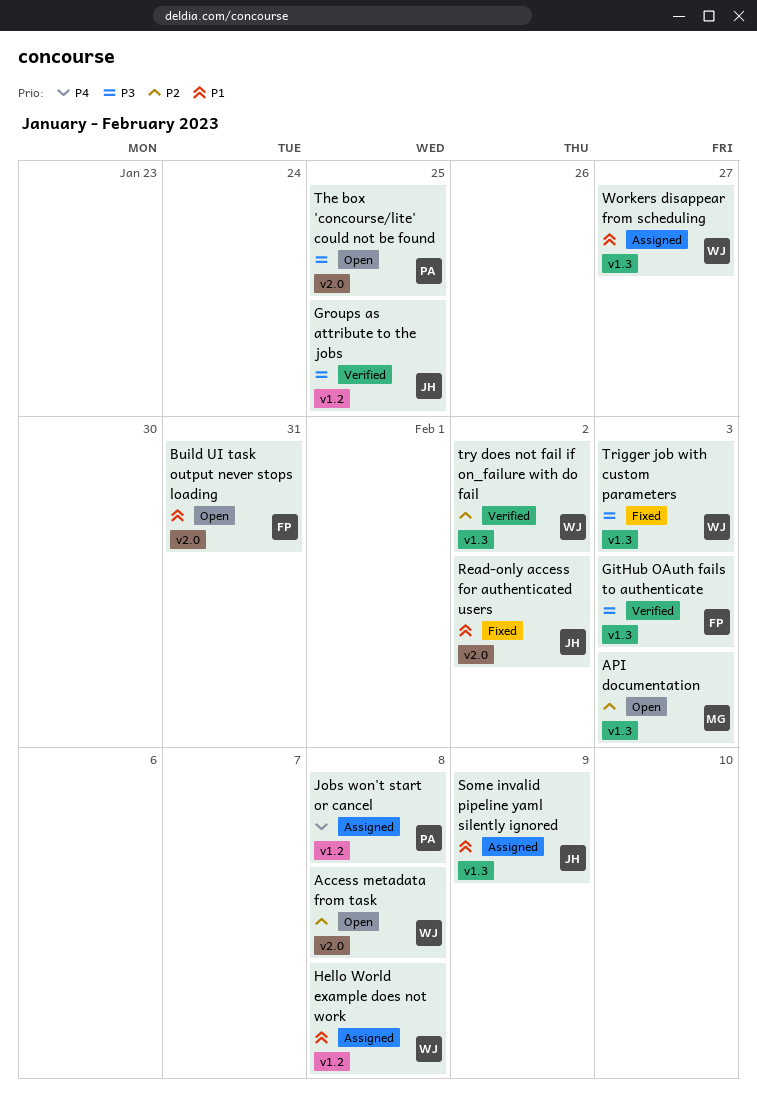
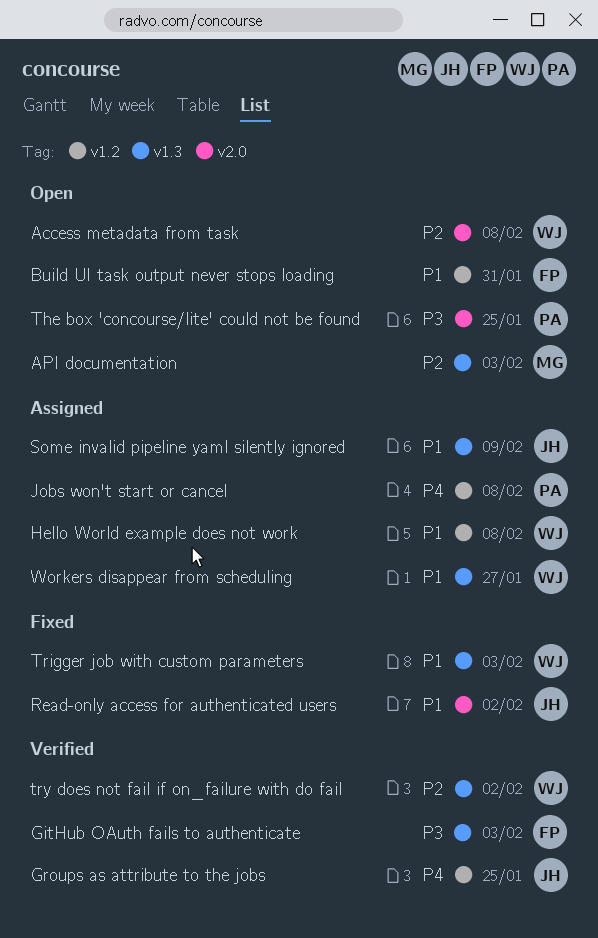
Build UI task output never stops loading, label: v2.0 -> v1.2
Groups as attribute to the jobs, priority: P3 -> P4
Trigger job with custom parameters, priority: P3 -> P1

